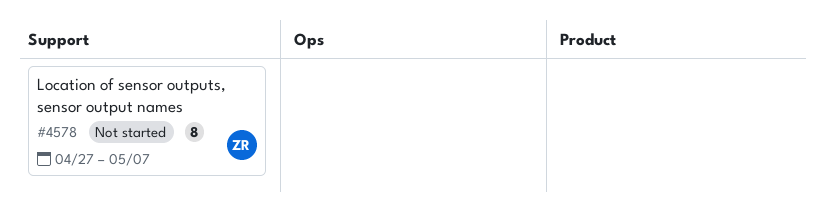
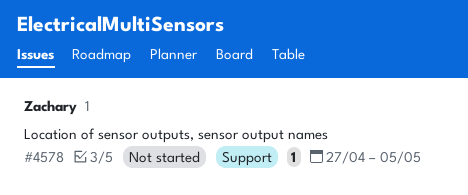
#4578, estimate: 8 -> 1
#4578, due: May 7 -> May 5

